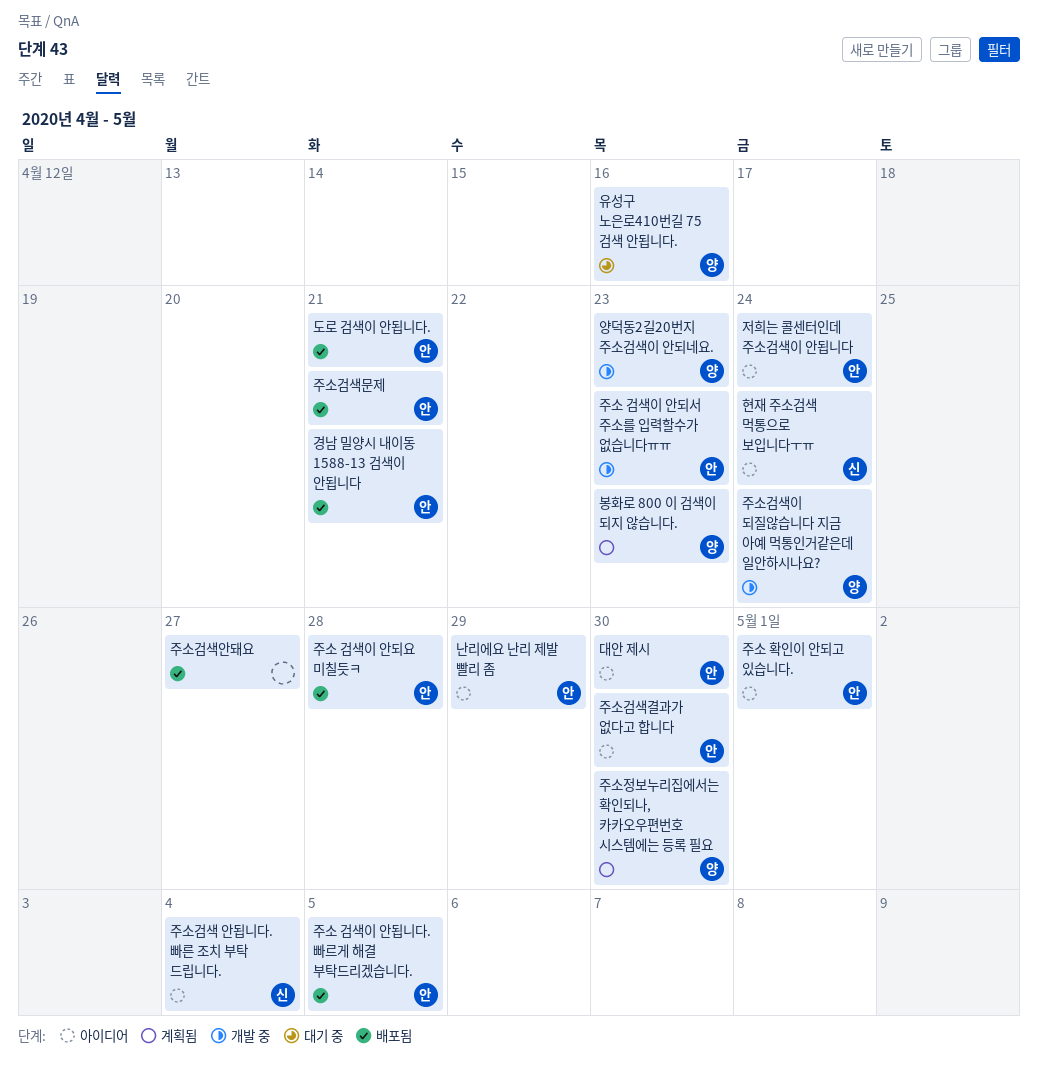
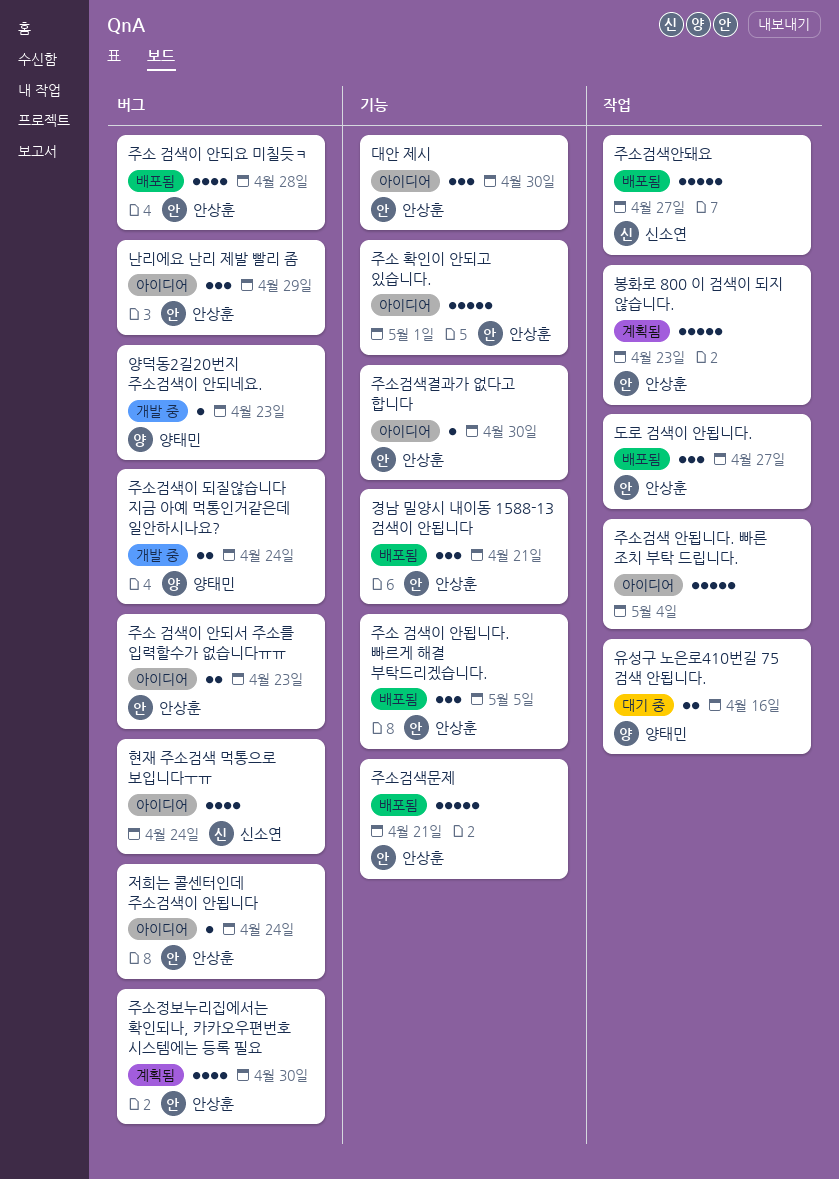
도로 검색이 안됩니다., due: Apr 21 -> Apr 27
봉화로 800 이 검색이 되지 않습니다., owner: 양태민 -> 안상훈
주소 검색이 안되서 주소를 입력할수가 없습니다ㅠㅠ, status: 개발 중 -> 아이디어
주소검색 안됩니다. 빠른 조치 부탁 드립니다., owner: 신소연 -> none
주소검색안돼요, owner: none -> 신소연
주소정보누리집에서는 확인되나, 카카오우편번호 시스템에는 등록 필요, owner: 양태민 -> 안상훈

